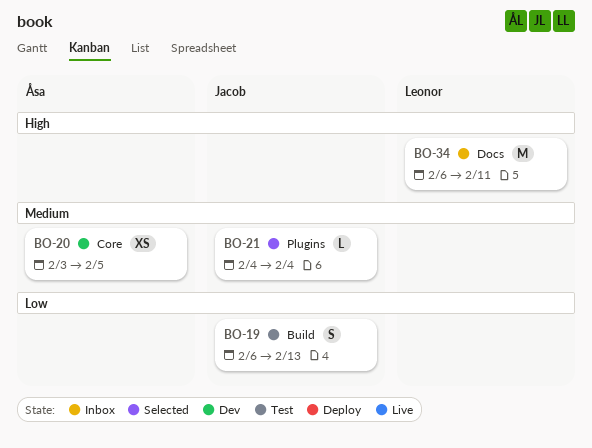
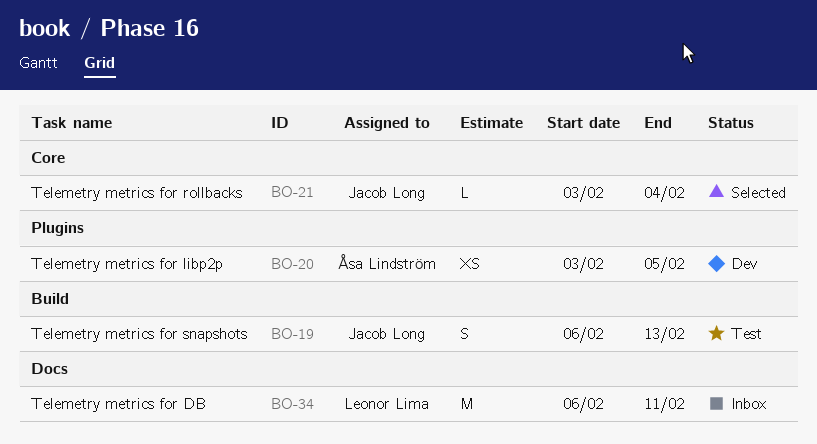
BO-20, label: Core -> Plugins
BO-21, label: Plugins -> Core
BO-21, start: Feb 4 -> Feb 3

